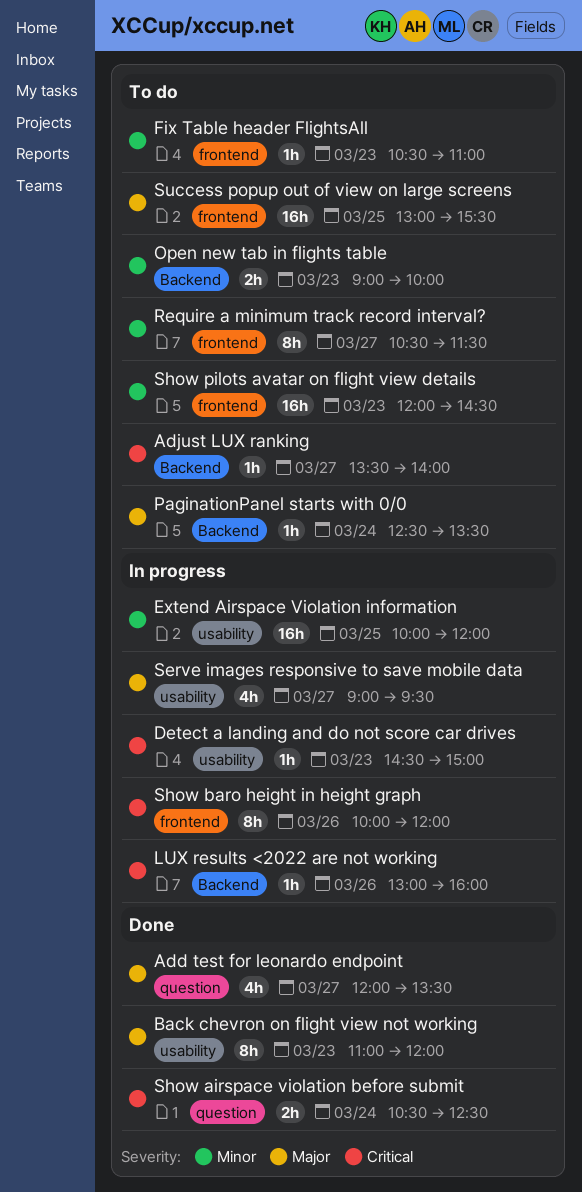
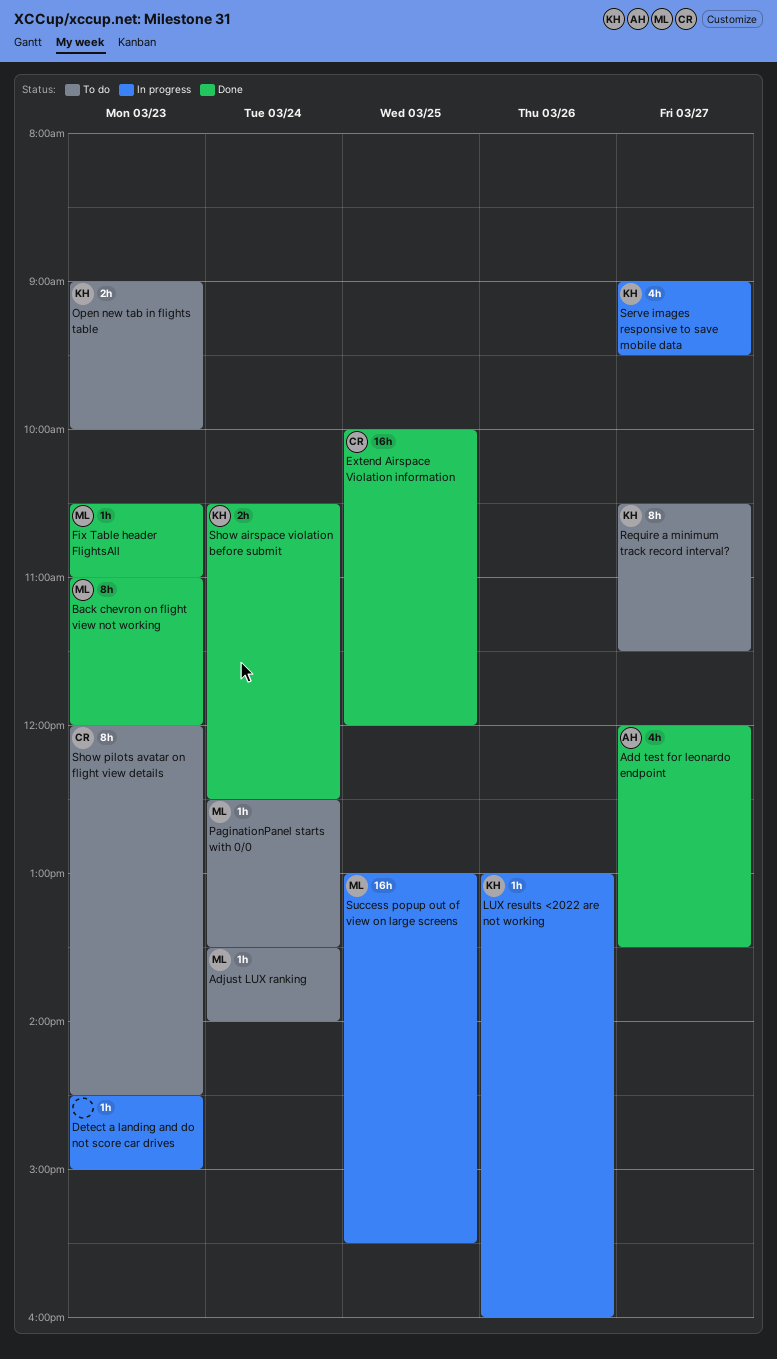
Adjust LUX ranking, day: Mar 27 -> Mar 24
Extend Airspace Violation information, status: In progress -> Done
Fix Table header FlightsAll, status: To do -> Done
Show baro height in height graph: present -> none
Show pilots avatar on flight view details, estimate: 16h -> 8h
Success popup out of view on large screens, status: To do -> In progress

